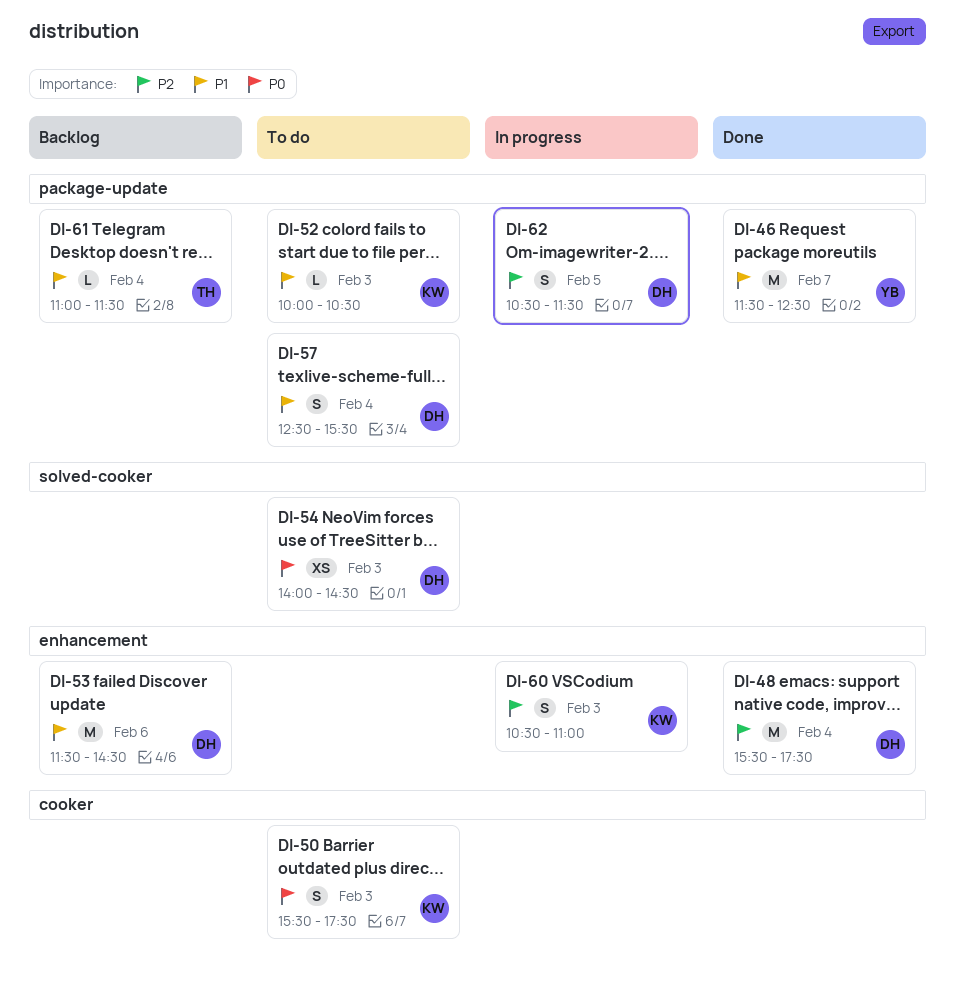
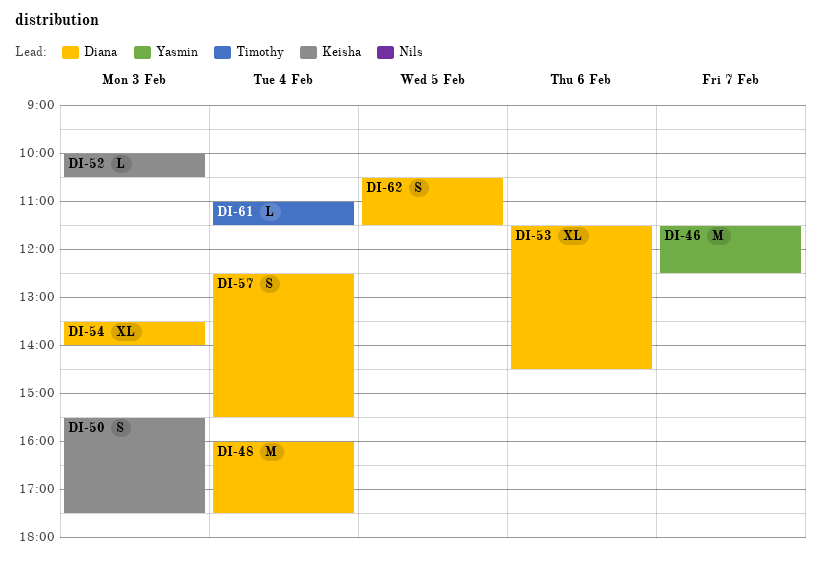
DI-48, begins: 15:30 -> 16:00
DI-53, estimate: M -> XL
DI-54, estimate: XS -> XL
DI-54, begins: 14:00 -> 13:30
DI-54, ends: 14:30 -> 14:00
DI-60: present -> none

